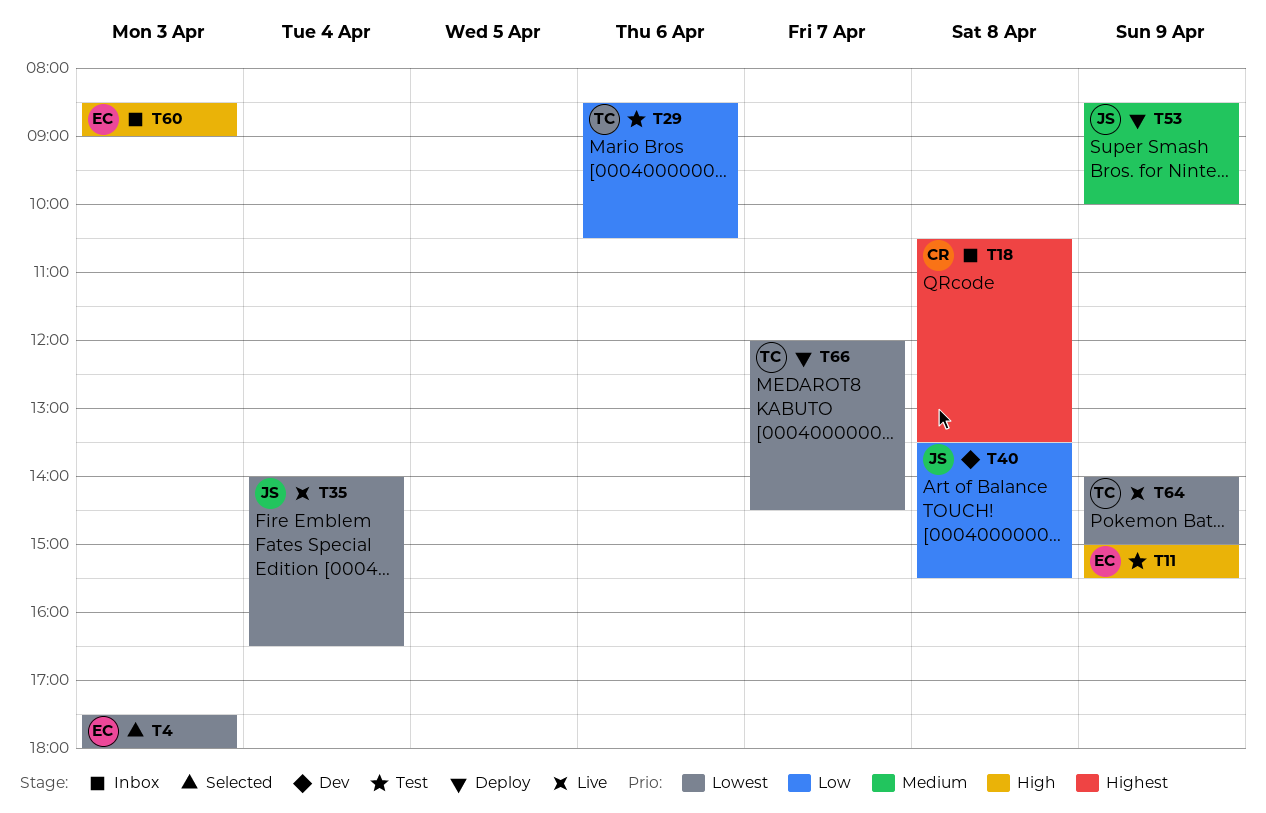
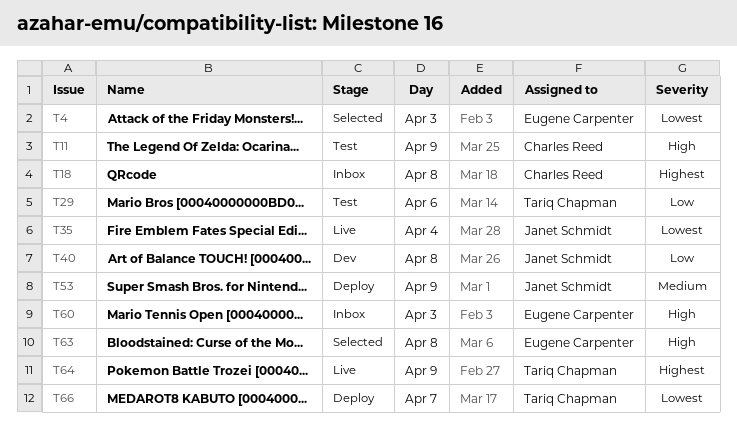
T11, owner: Eugene Carpenter -> Charles Reed
T63: none -> present
T64, priority: Lowest -> Highest

